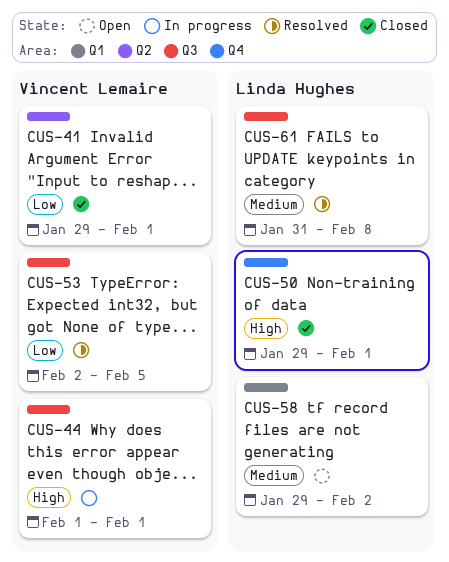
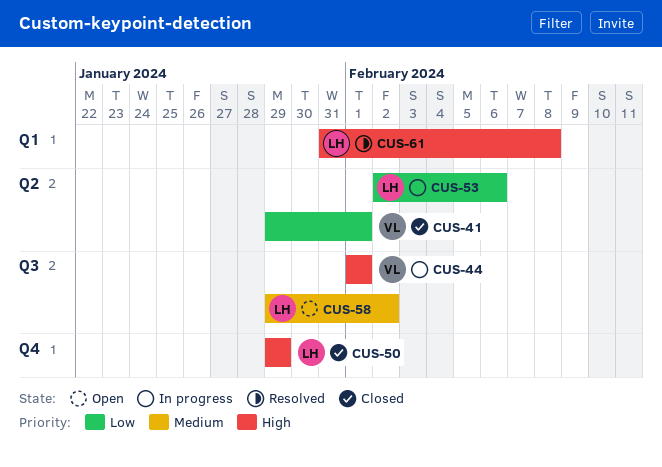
CUS-50, due: Feb 1 -> Jan 29
CUS-53, status: Resolved -> In progress
CUS-53, owner: Vincent Lemaire -> Linda Hughes
CUS-53, label: Q3 -> Q2
CUS-53, due: Feb 5 -> Feb 6
CUS-58, label: Q1 -> Q3
CUS-61, priority: Medium -> High
CUS-61, label: Q3 -> Q1

